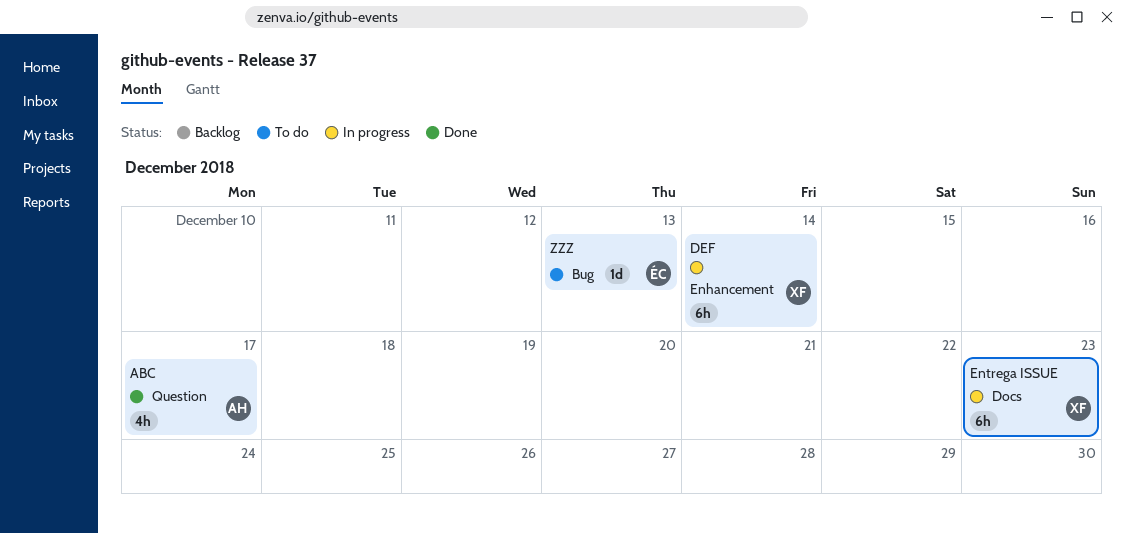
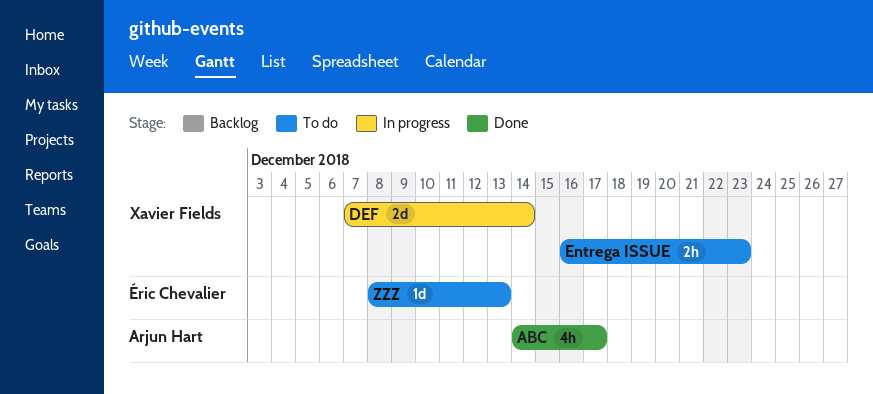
DEF, estimate: 6h -> 2d
Entrega ISSUE, status: In progress -> To do
Entrega ISSUE, estimate: 6h -> 2h

